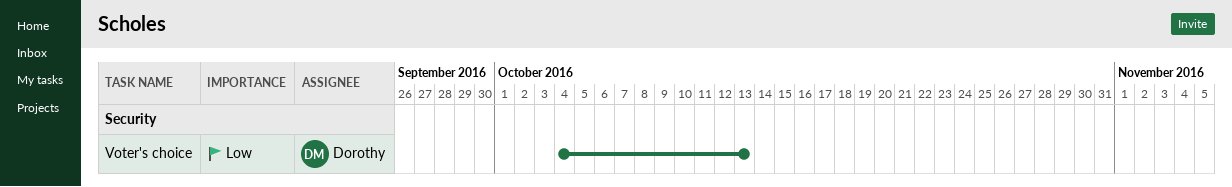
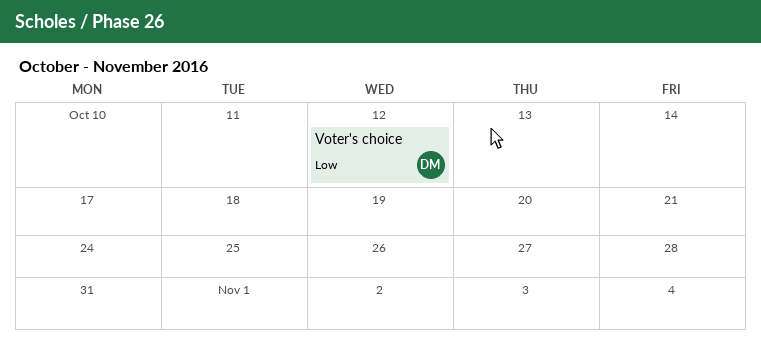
Voter's choice, due: Oct 13 -> Oct 12

